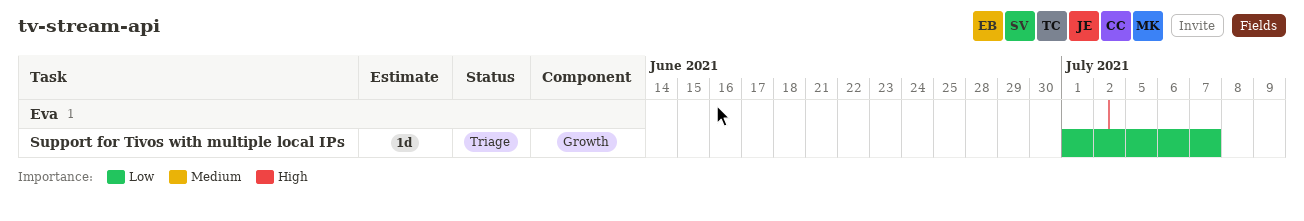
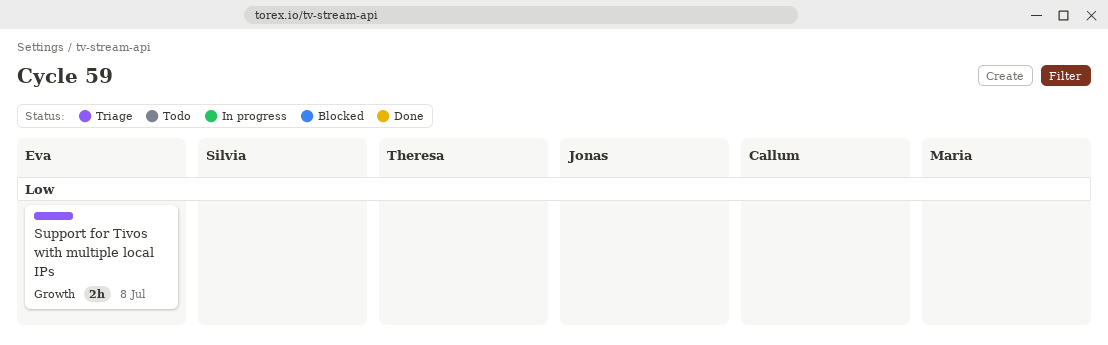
Support for Tivos with multiple local IPs, estimate: 1d -> 2h
Support for Tivos with multiple local IPs, due: Jul 7 -> Jul 8

